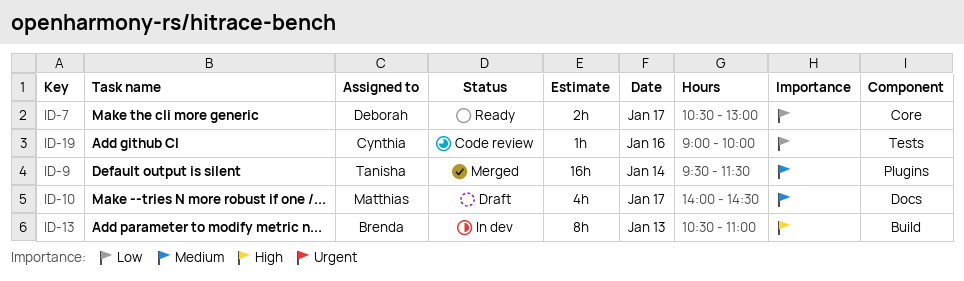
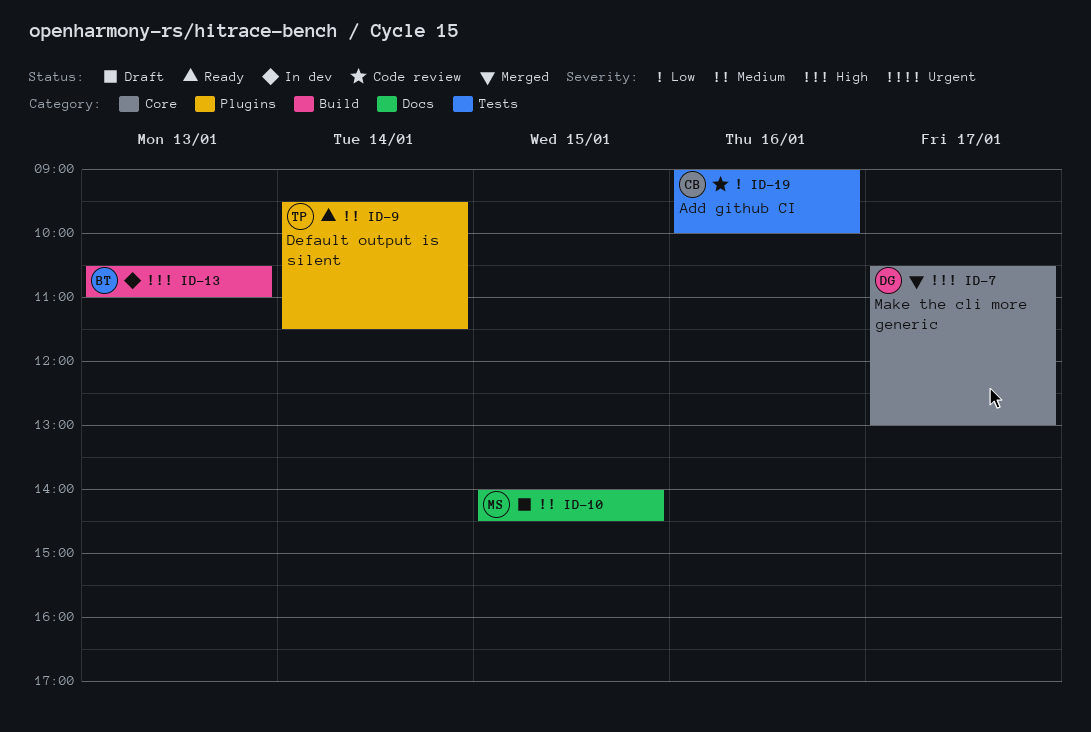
ID-7, status: Ready -> Merged
ID-7, priority: Low -> High
ID-9, status: Merged -> Ready
ID-10, day: Jan 17 -> Jan 15

